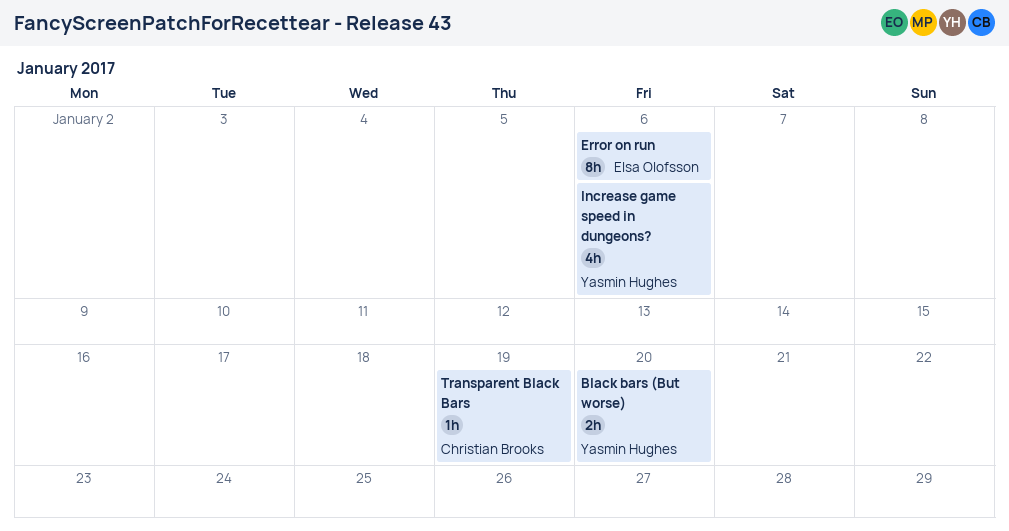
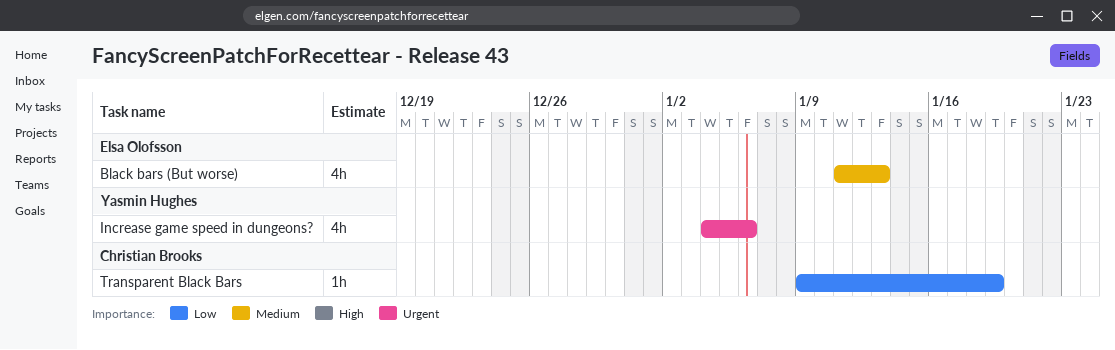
Black bars (But worse), owner: Yasmin Hughes -> Elsa Olofsson
Black bars (But worse), estimate: 2h -> 4h
Black bars (But worse), due: Jan 20 -> Jan 13
Error on run: present -> none

